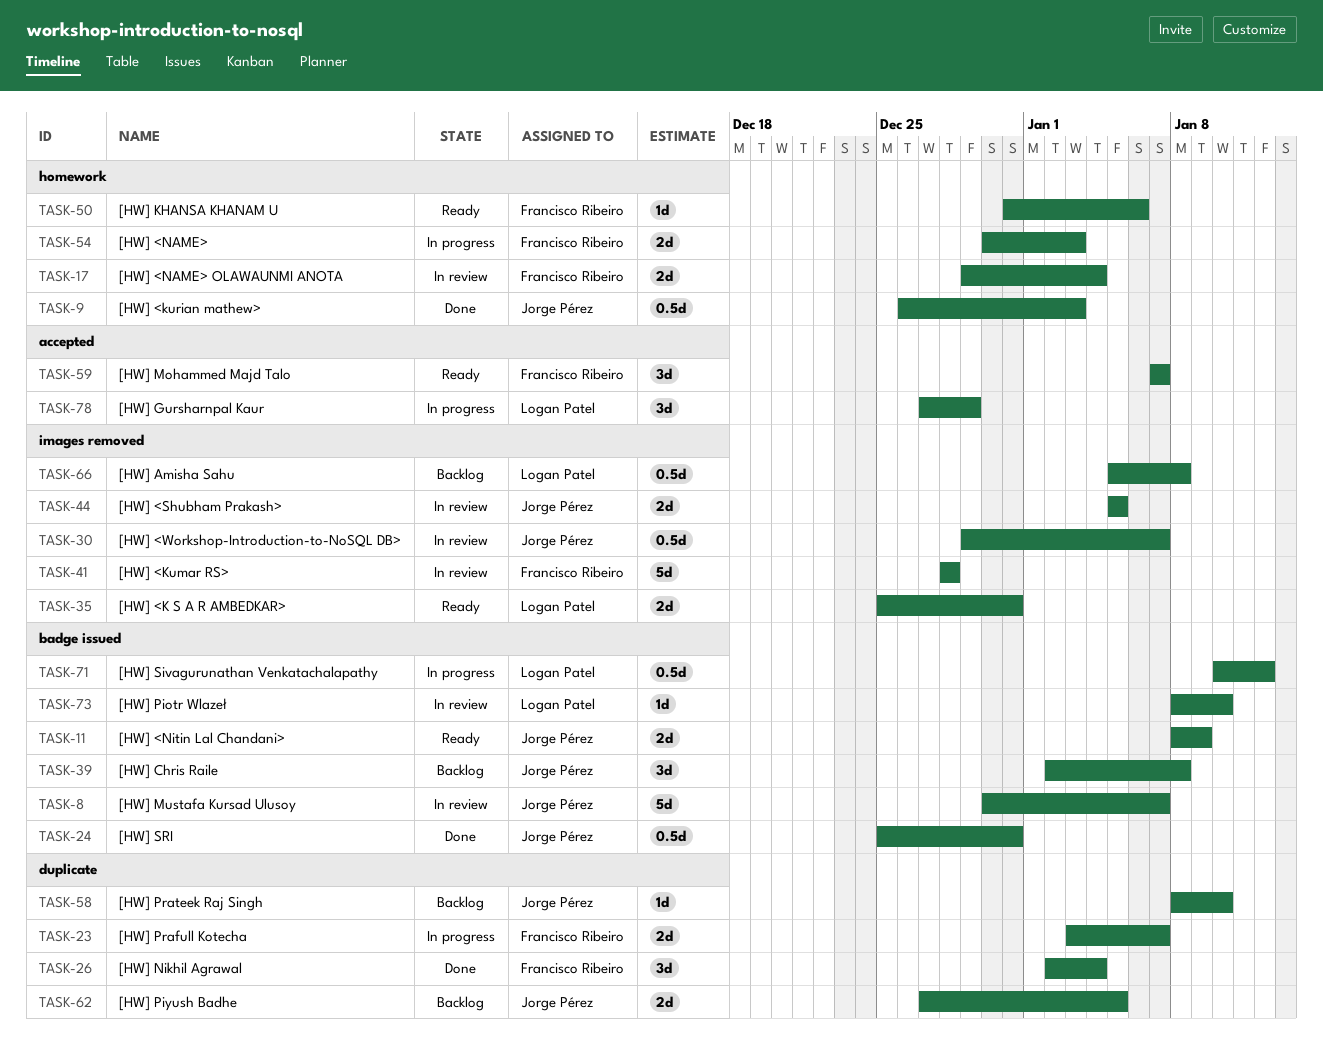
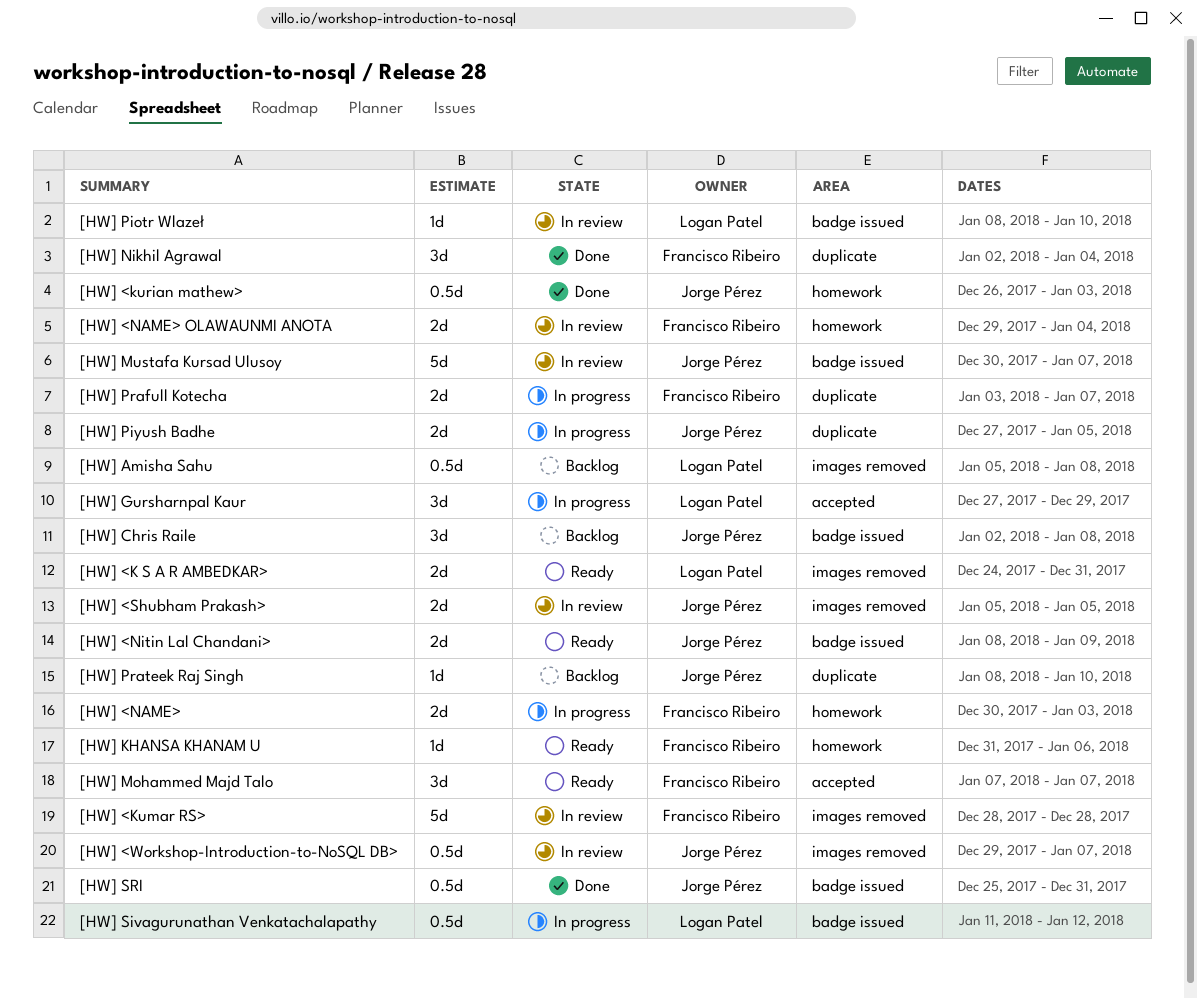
[HW] <K S A R AMBEDKAR>, start: Dec 25 -> Dec 24
[HW] Piyush Badhe, status: Backlog -> In progress
[HW] Sivagurunathan Venkatachalapathy, start: Jan 10 -> Jan 11

